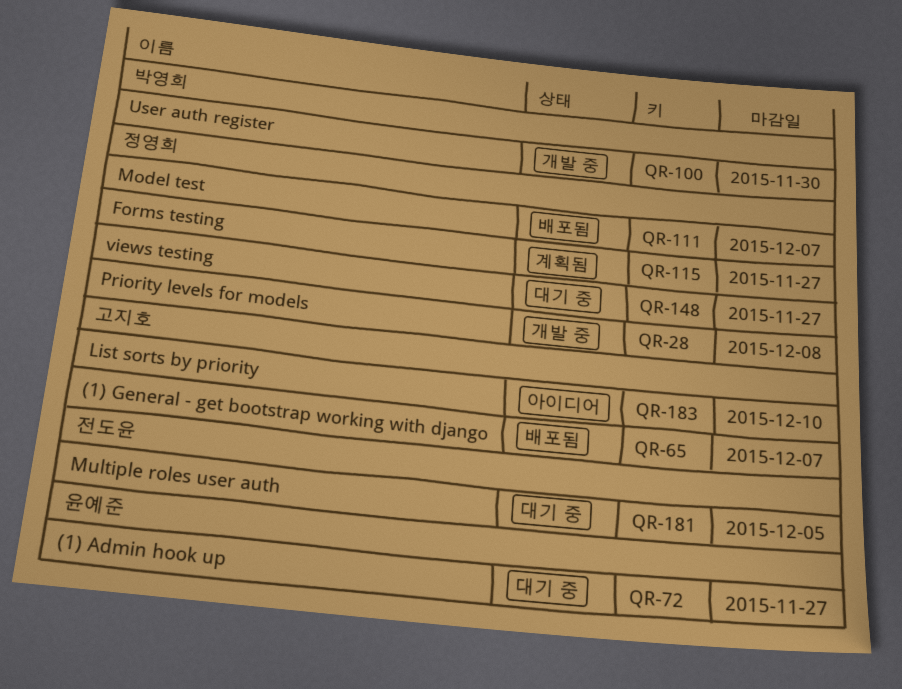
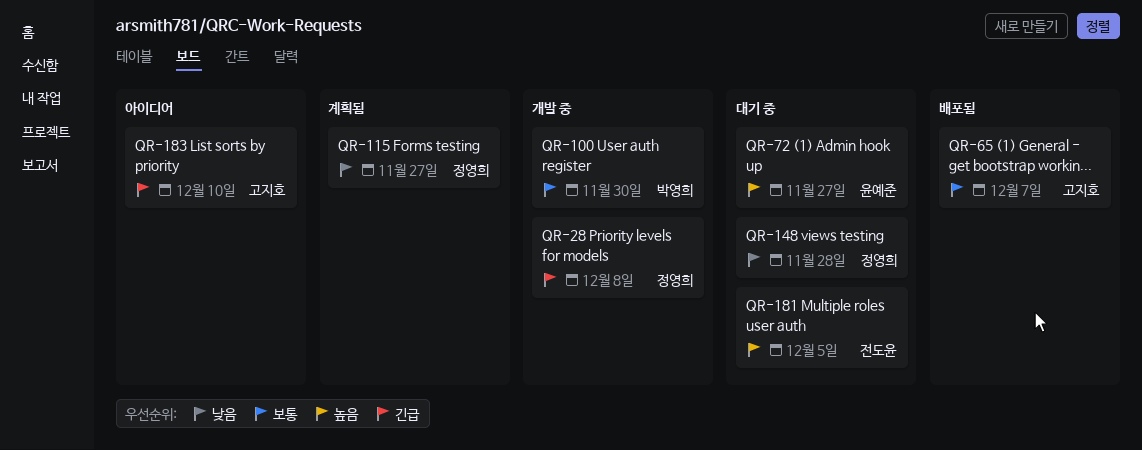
QR-111: present -> none
QR-148, due: Nov 27 -> Nov 28

